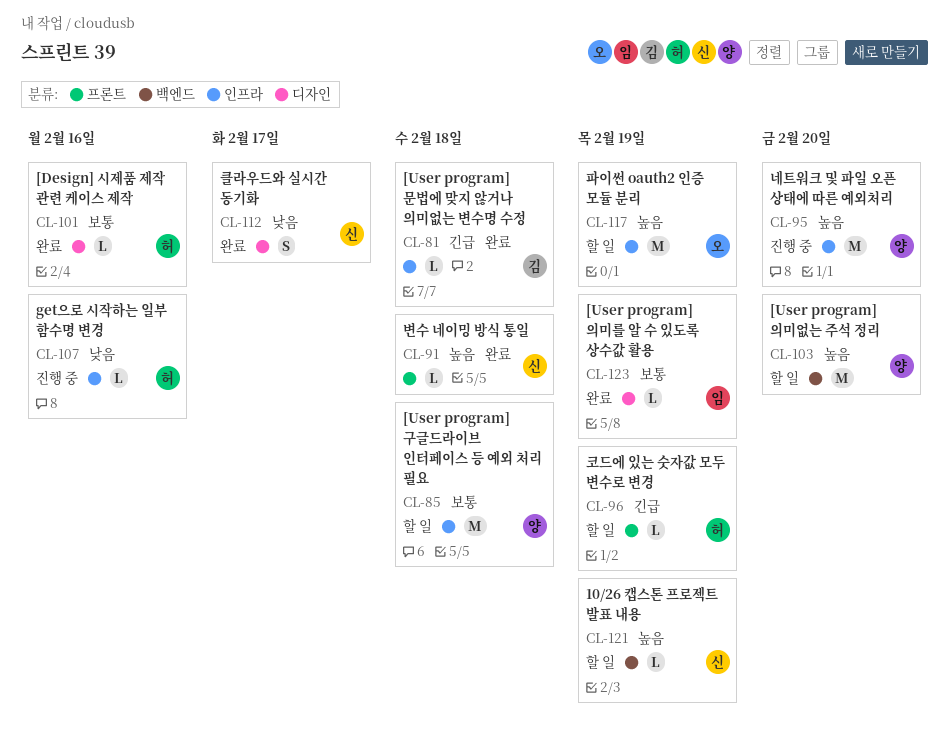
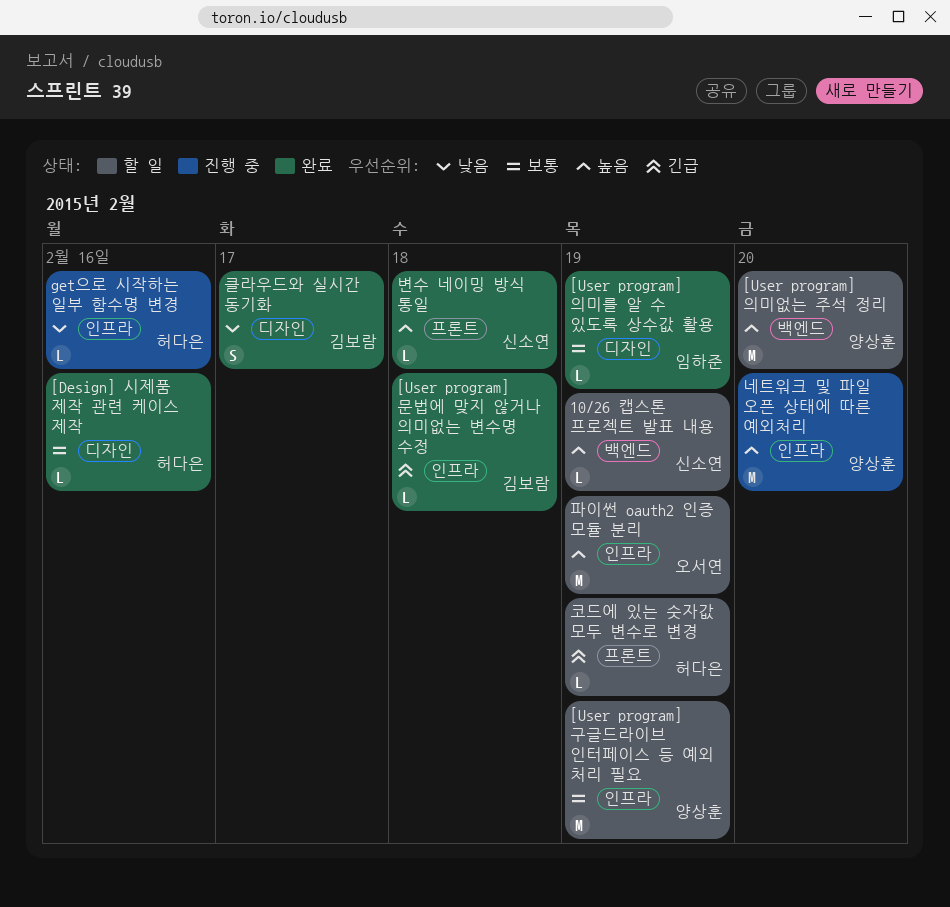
[User program] 구글드라이브 인터페이스 등 예외 처리 필요, due: Feb 18 -> Feb 19
클라우드와 실시간 동기화, owner: 신소연 -> 김보람

